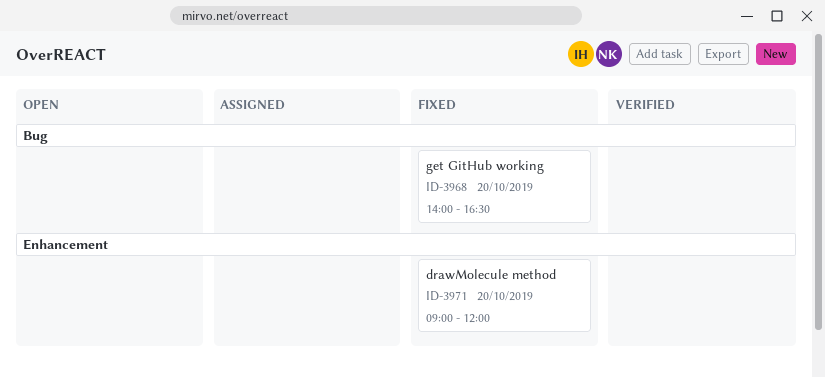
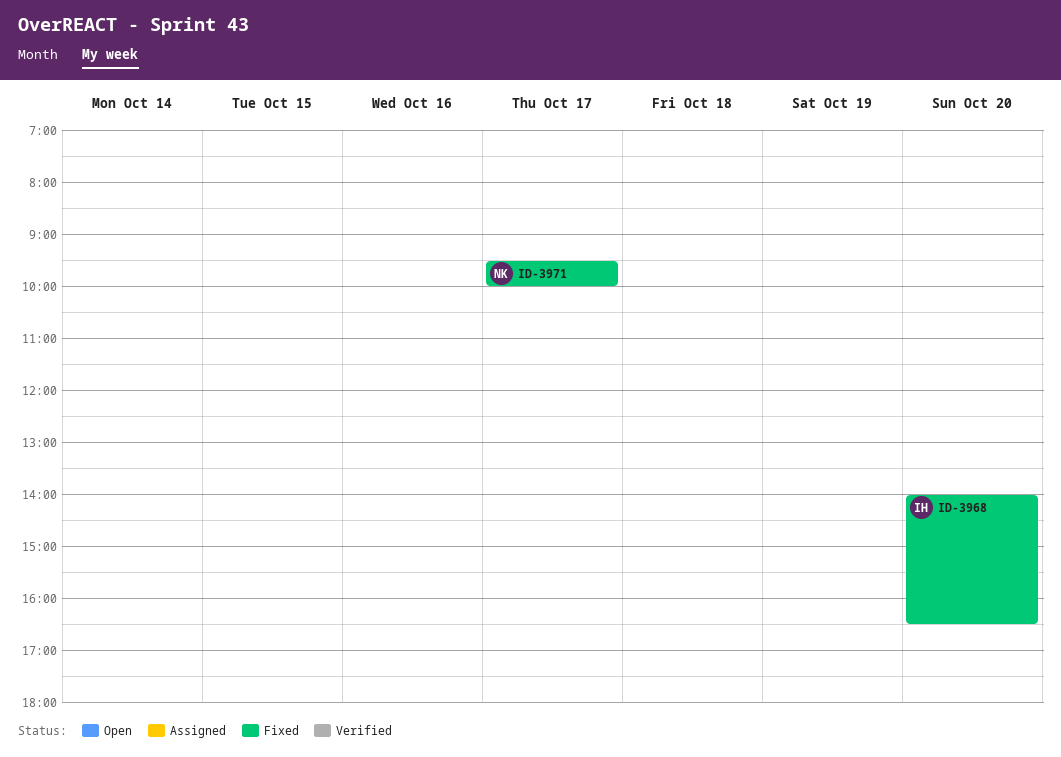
ID-3971, day: Oct 20 -> Oct 17
ID-3971, begins: 09:00 -> 09:30
ID-3971, ends: 12:00 -> 10:00

